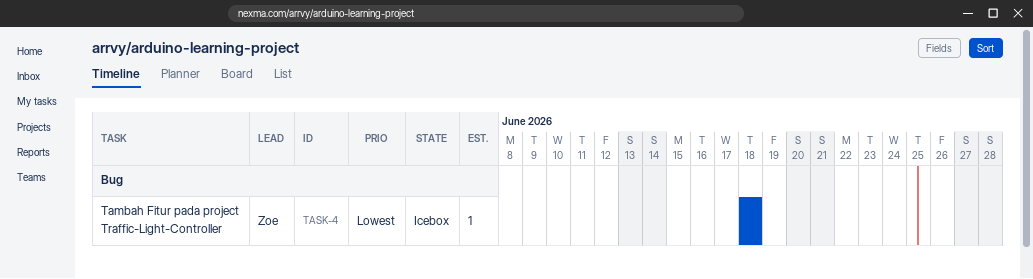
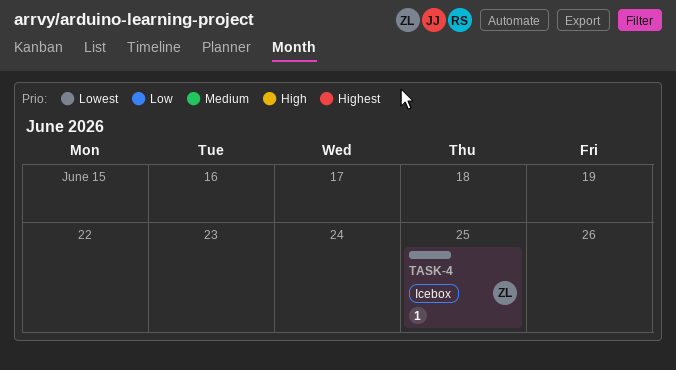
TASK-4, due: Jun 18 -> Jun 25

